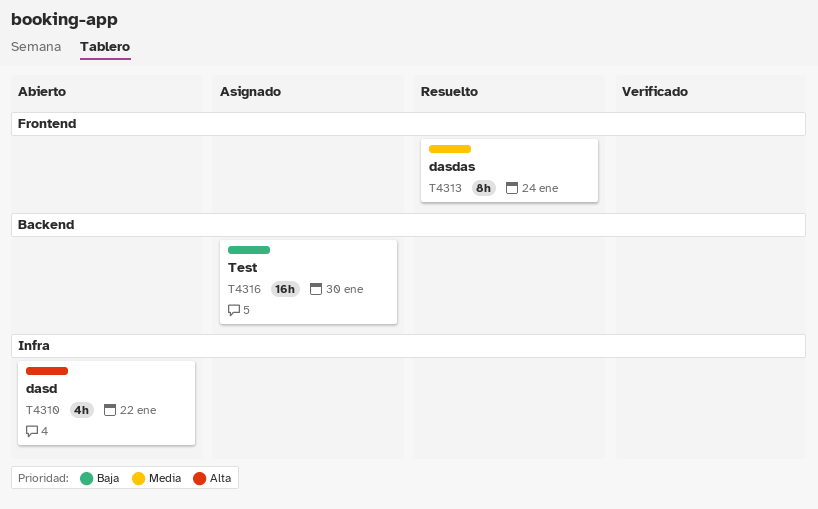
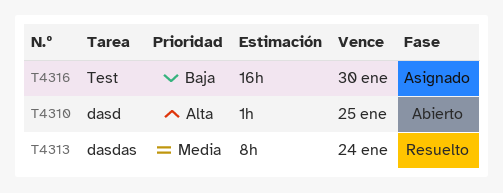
T4310, estimate: 4h -> 1h
T4310, due: Jan 22 -> Jan 25

